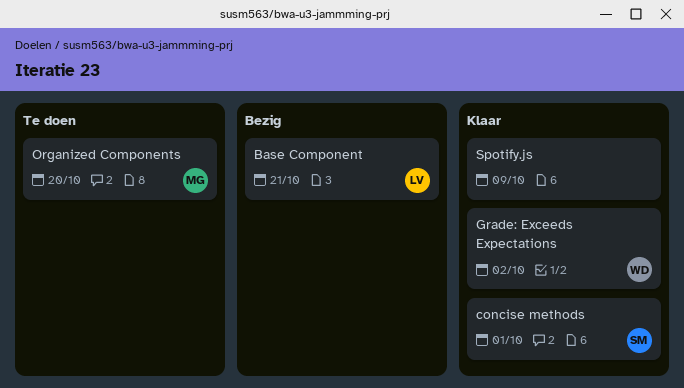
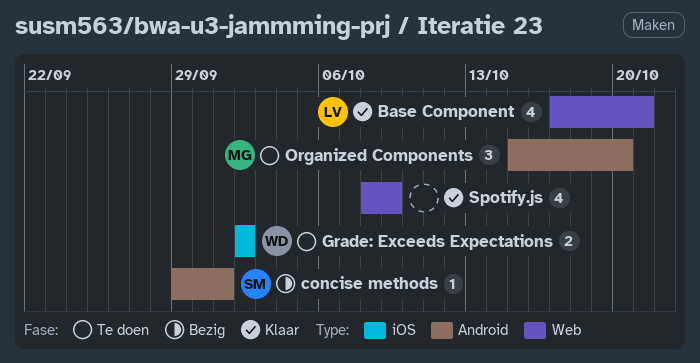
Base Component, status: Bezig -> Klaar
concise methods, status: Klaar -> Bezig
Grade: Exceeds Expectations, status: Klaar -> Te doen

